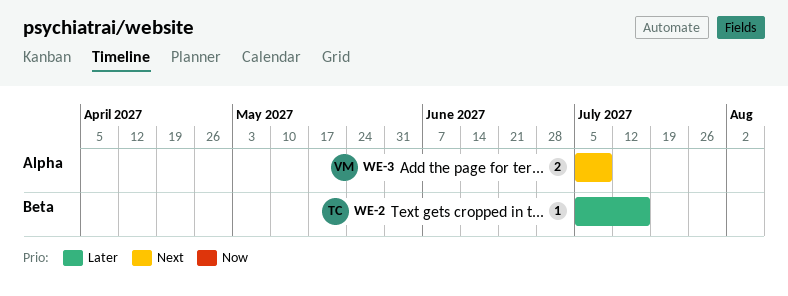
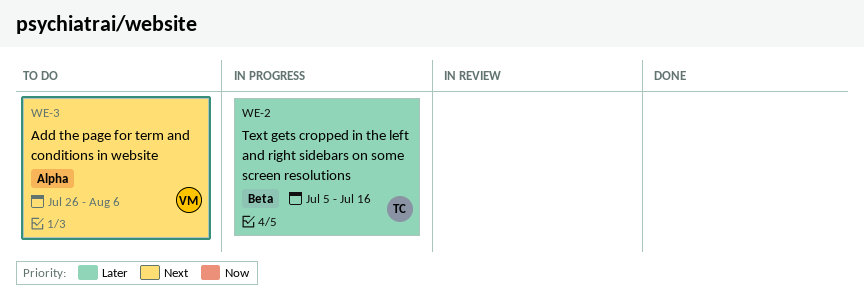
WE-3, start: Jul 5 -> Jul 26
WE-3, due: Jul 9 -> Aug 6

